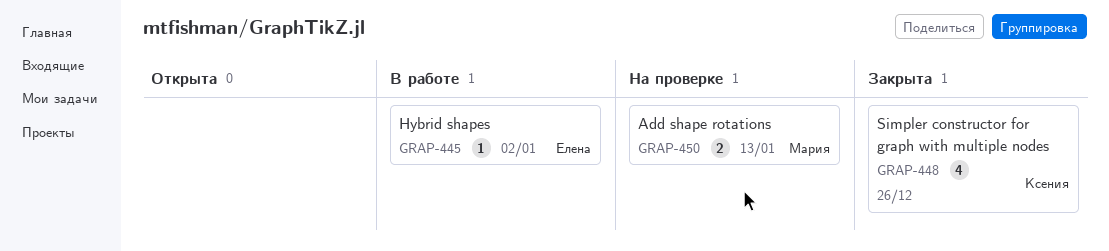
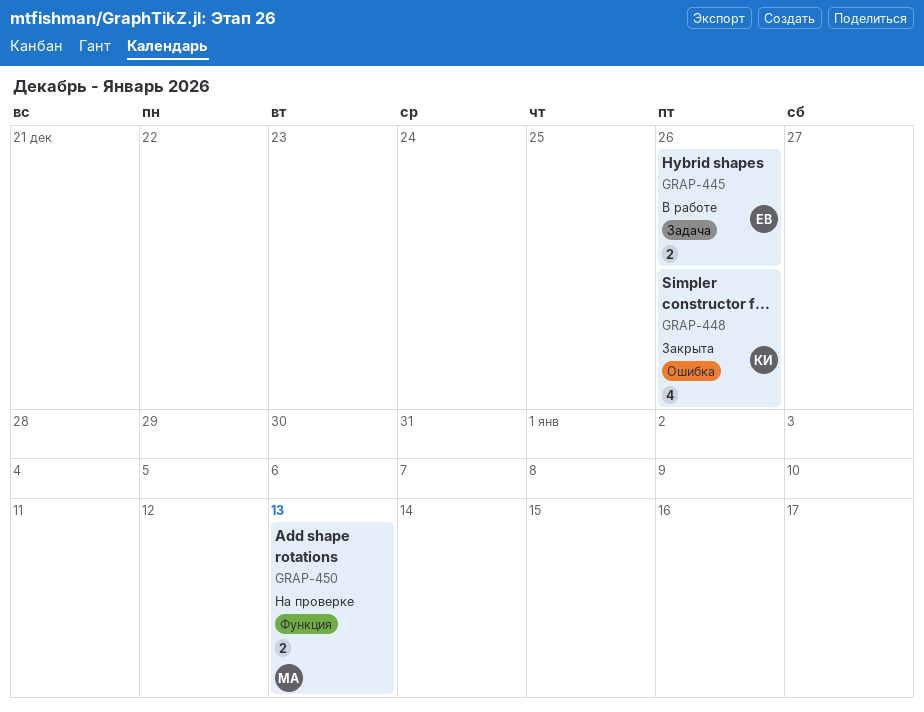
GRAP-445, estimate: 1 -> 2
GRAP-445, due: Jan 2 -> Dec 26

